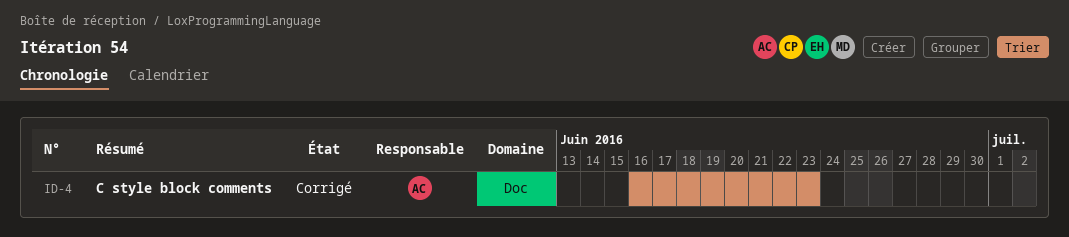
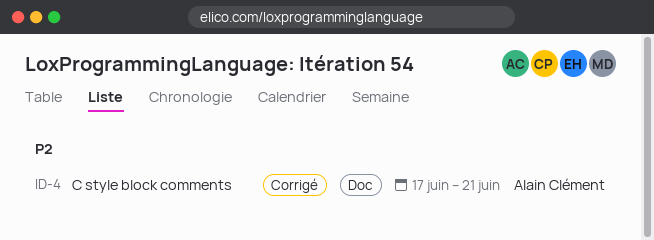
ID-4, start: Jun 16 -> Jun 17
ID-4, due: Jun 23 -> Jun 21

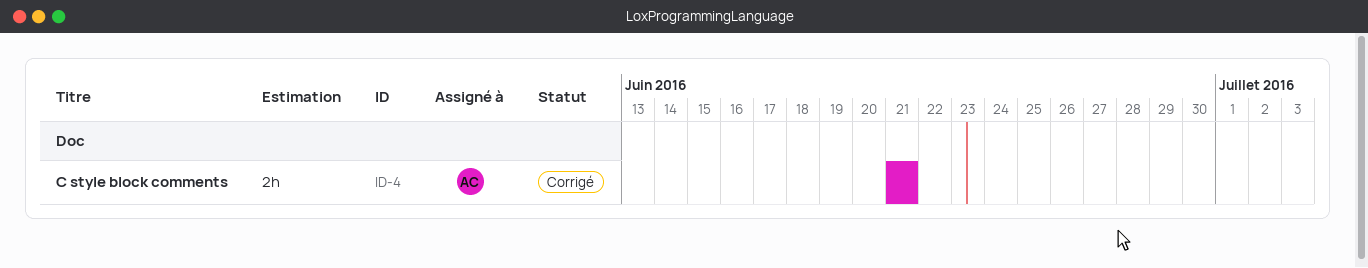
ID-4, start: Jun 17 -> Jun 21

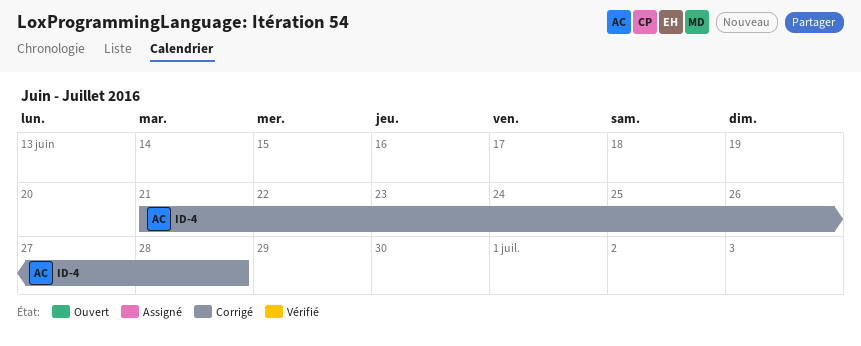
ID-4, due: Jun 21 -> Jun 28

